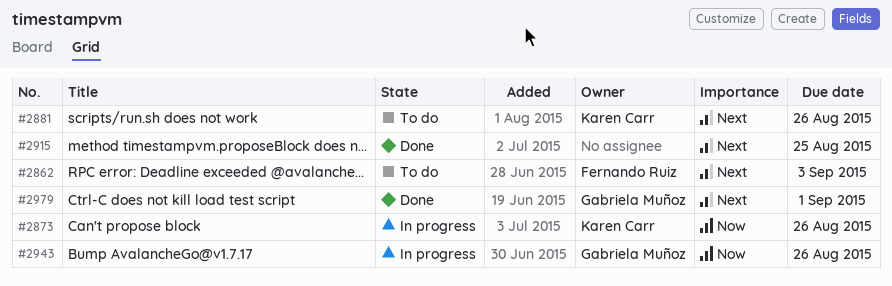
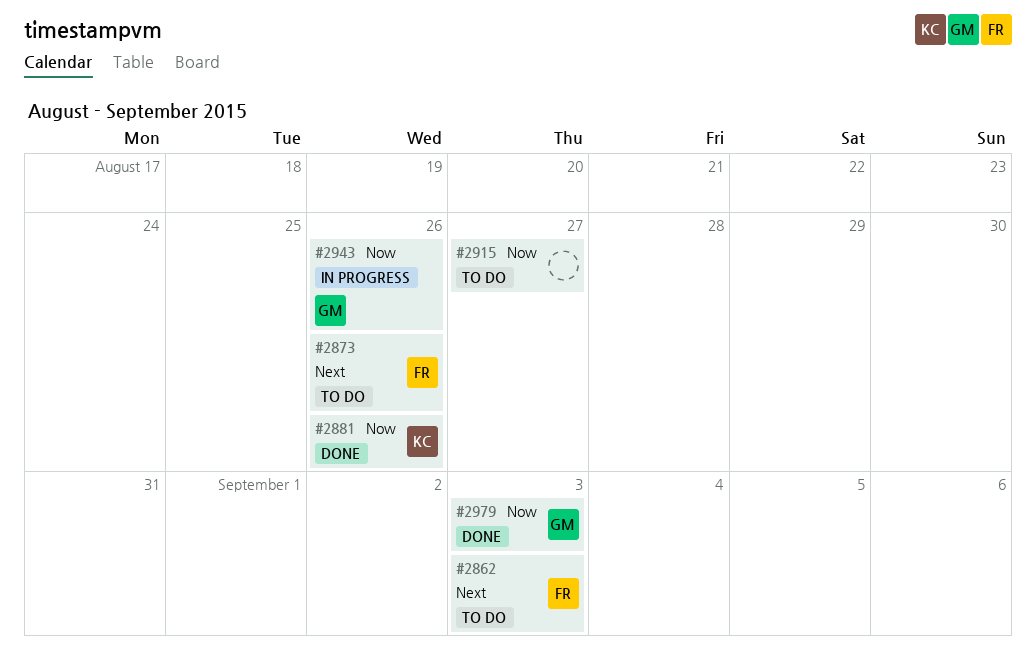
#2873, status: In progress -> To do
#2873, owner: Karen Carr -> Fernando Ruiz
#2873, priority: Now -> Next
#2881, status: To do -> Done
#2881, priority: Next -> Now
#2915, status: Done -> To do
#2915, priority: Next -> Now
#2915, due: Aug 25 -> Aug 27
#2979, priority: Next -> Now
#2979, due: Sep 1 -> Sep 3

